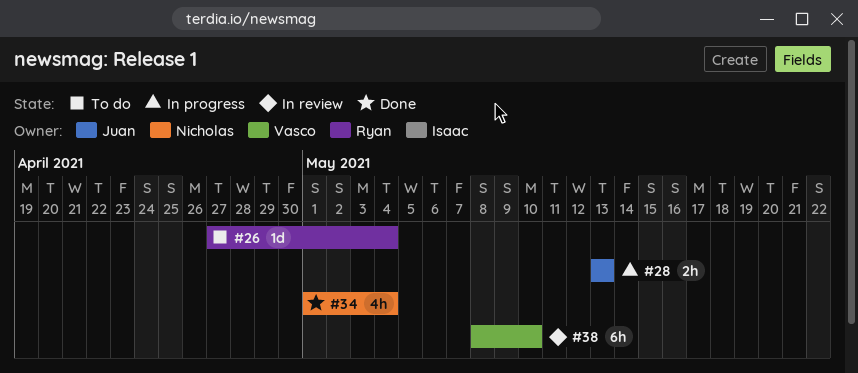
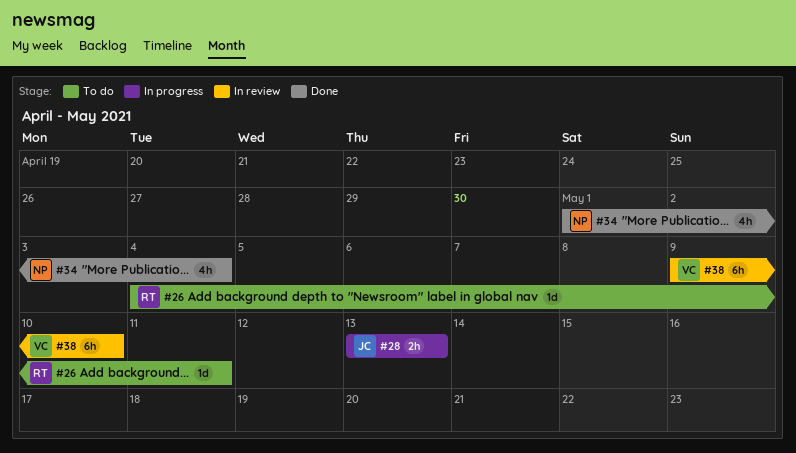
#26, start: Apr 27 -> May 4
#26, due: May 4 -> May 11
#38, start: May 8 -> May 9

